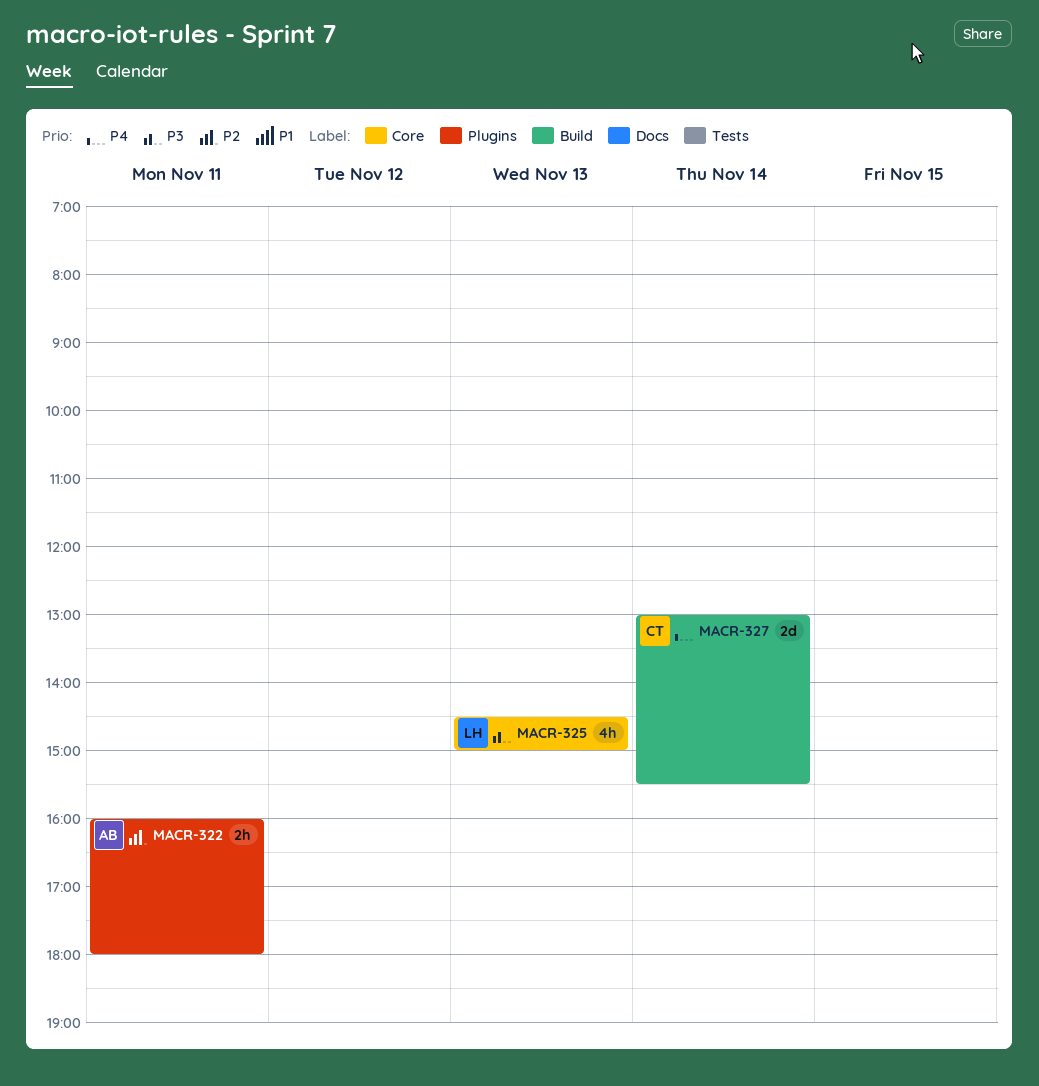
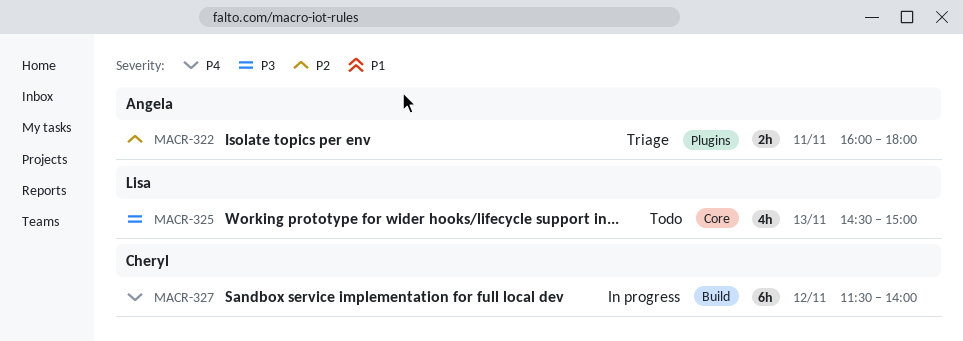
MACR-327, estimate: 2d -> 6h
MACR-327, day: Nov 14 -> Nov 12
MACR-327, begins: 13:00 -> 11:30
MACR-327, ends: 15:30 -> 14:00

